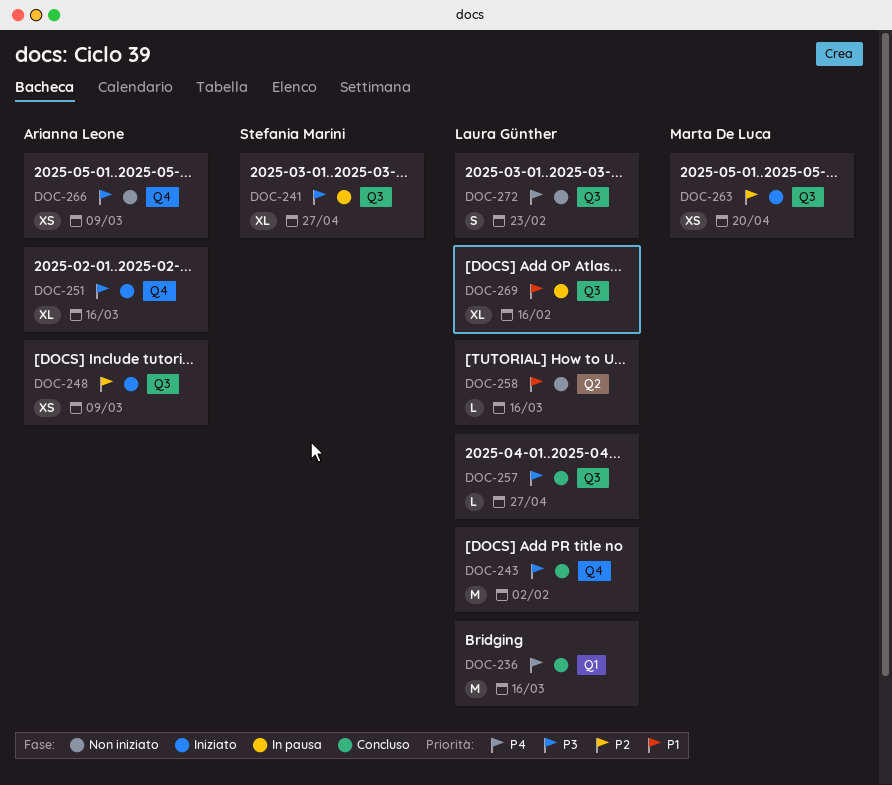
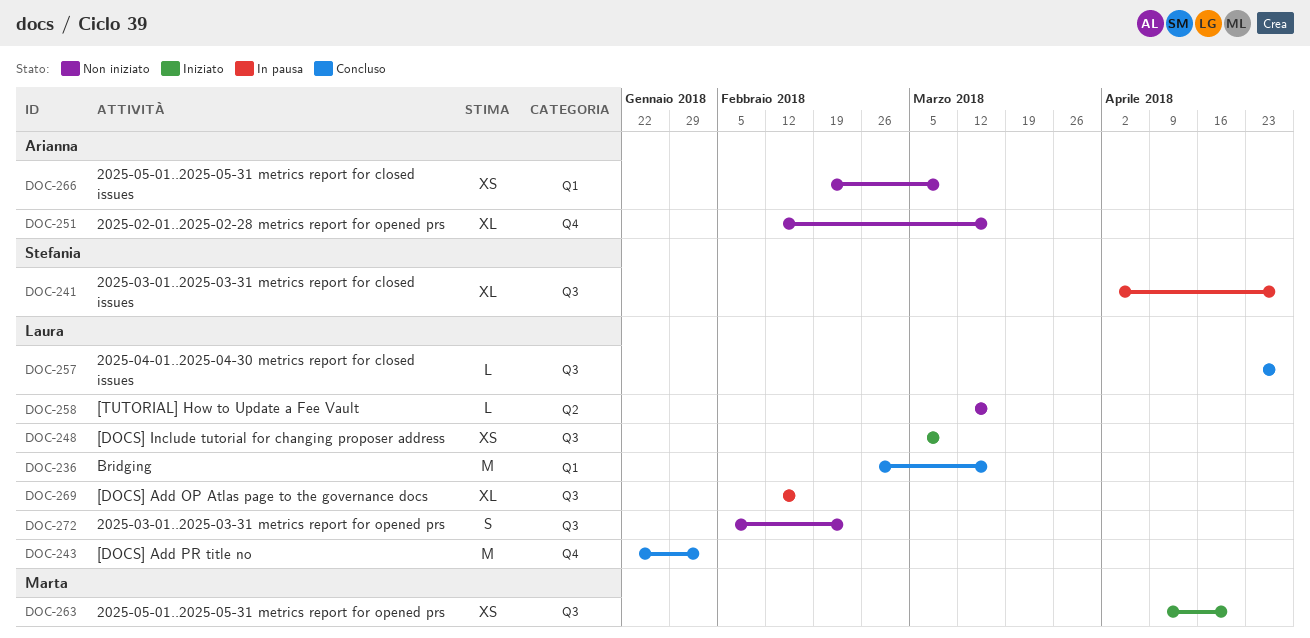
DOC-248, owner: Arianna Leone -> Laura Günther
DOC-251, status: Iniziato -> Non iniziato
DOC-266, label: Q4 -> Q1

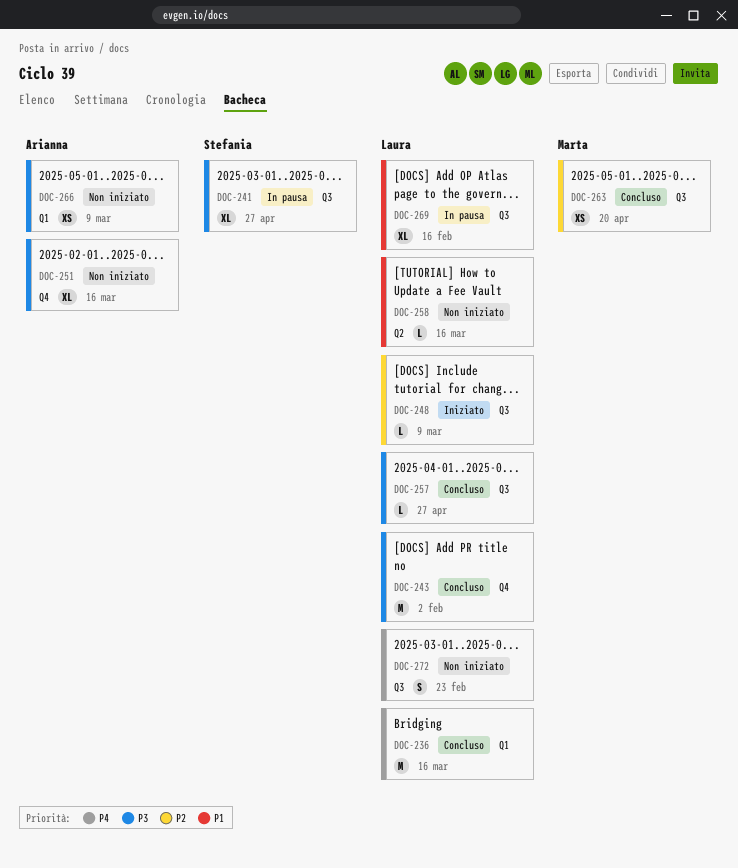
DOC-248, estimate: XS -> L
DOC-263, status: Iniziato -> Concluso

